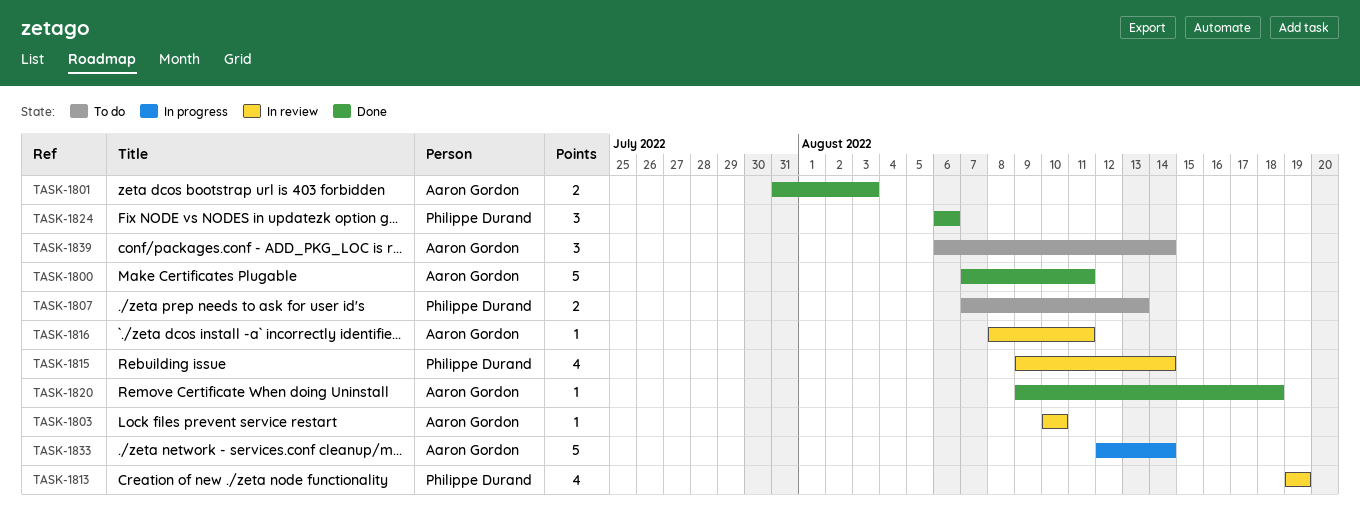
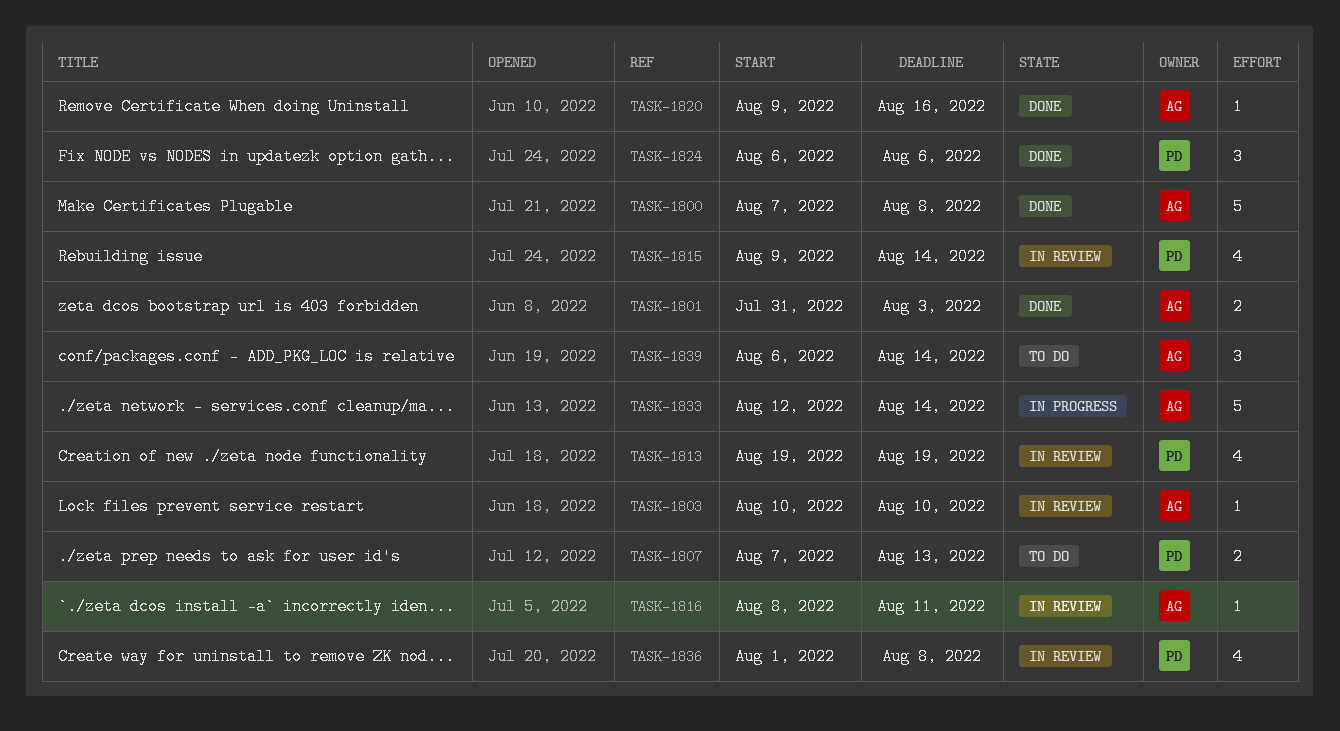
TASK-1800, due: Aug 11 -> Aug 8
TASK-1820, due: Aug 18 -> Aug 16
TASK-1836: none -> present

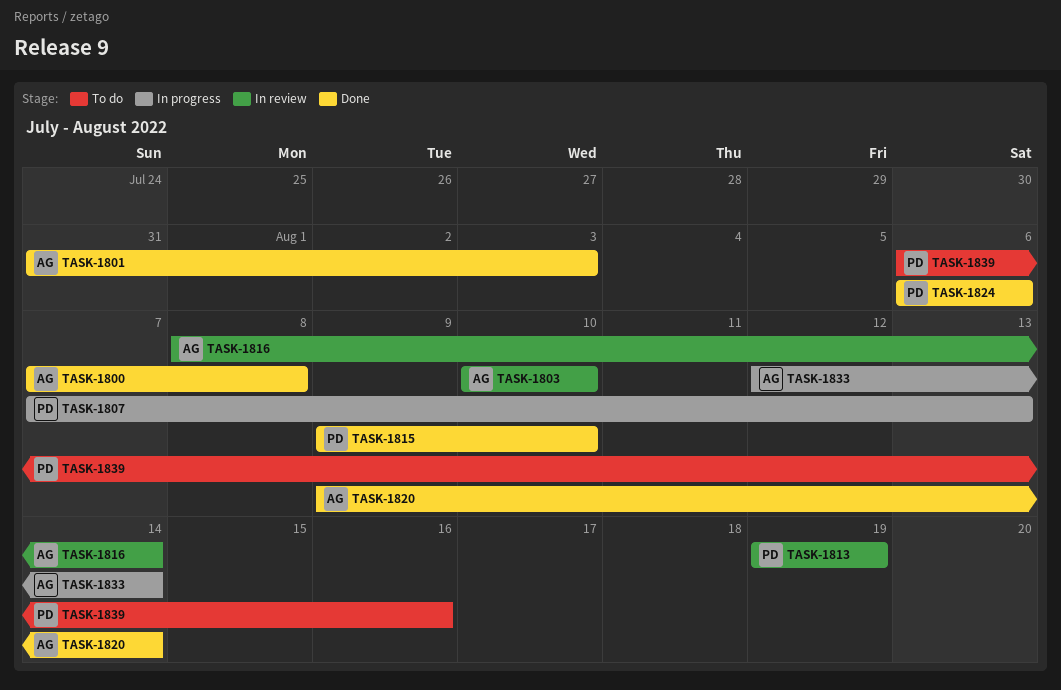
TASK-1807, status: To do -> In progress
TASK-1815, status: In review -> Done
TASK-1815, due: Aug 14 -> Aug 10
TASK-1816, due: Aug 11 -> Aug 14
TASK-1820, due: Aug 16 -> Aug 14
TASK-1836: present -> none
TASK-1839, owner: AG -> PD
TASK-1839, due: Aug 14 -> Aug 16

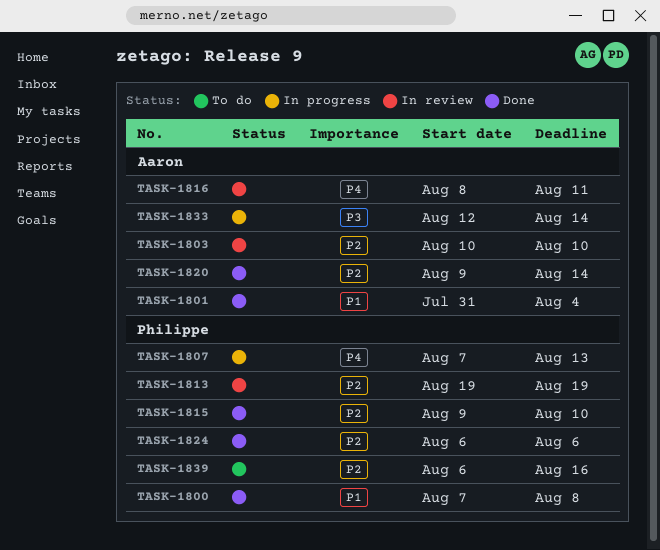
TASK-1800, owner: Aaron -> Philippe
TASK-1801, due: Aug 3 -> Aug 4
TASK-1816, due: Aug 14 -> Aug 11

